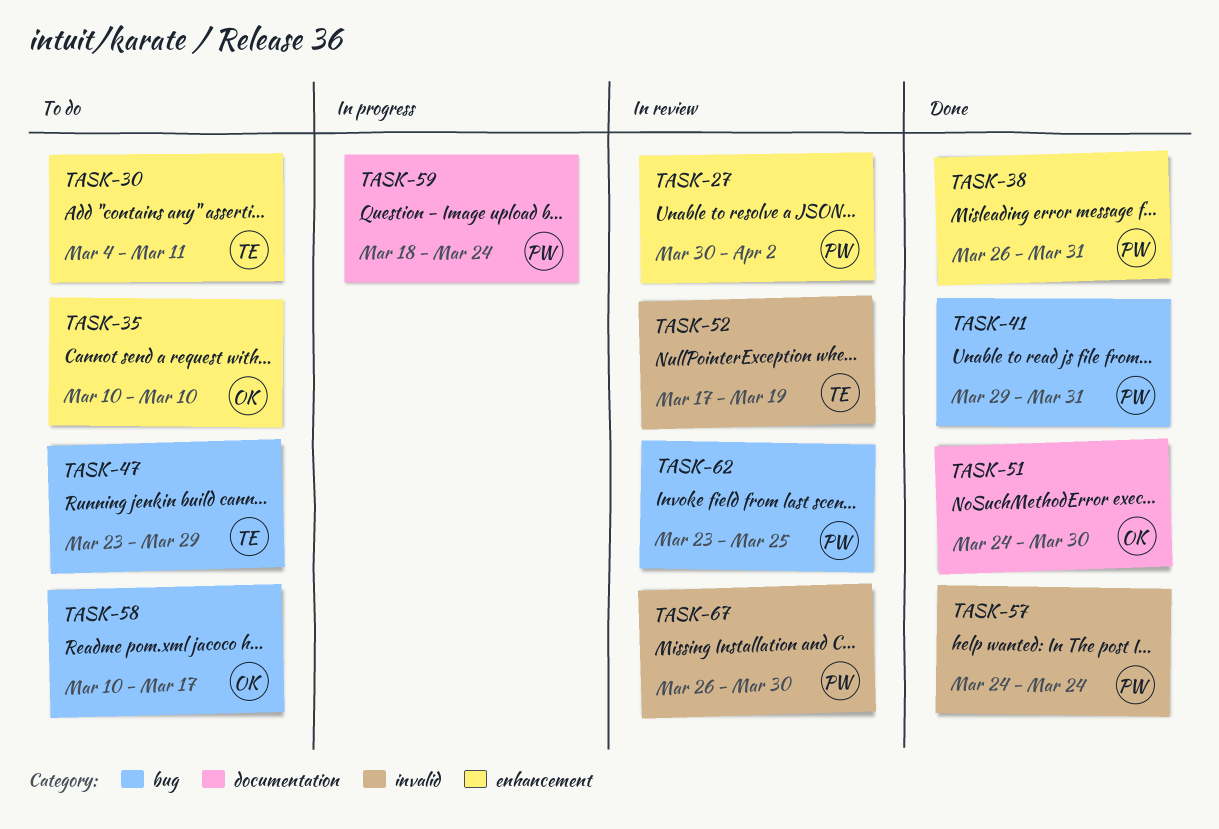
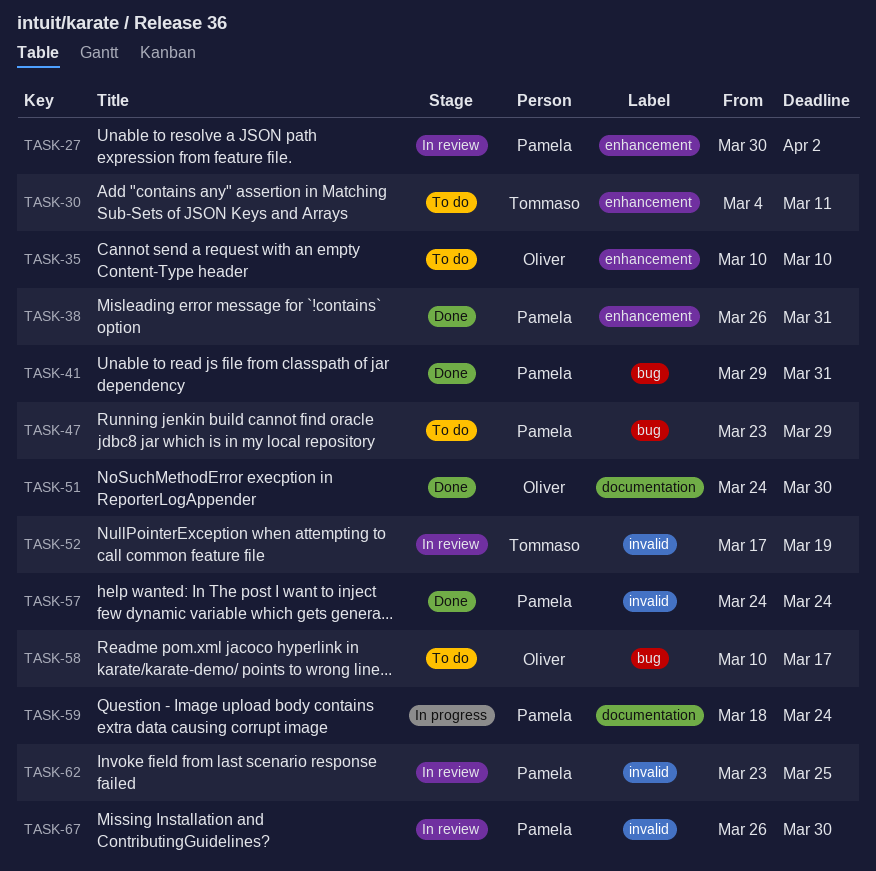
TASK-47, owner: Tommaso -> Pamela
TASK-62, label: bug -> invalid

